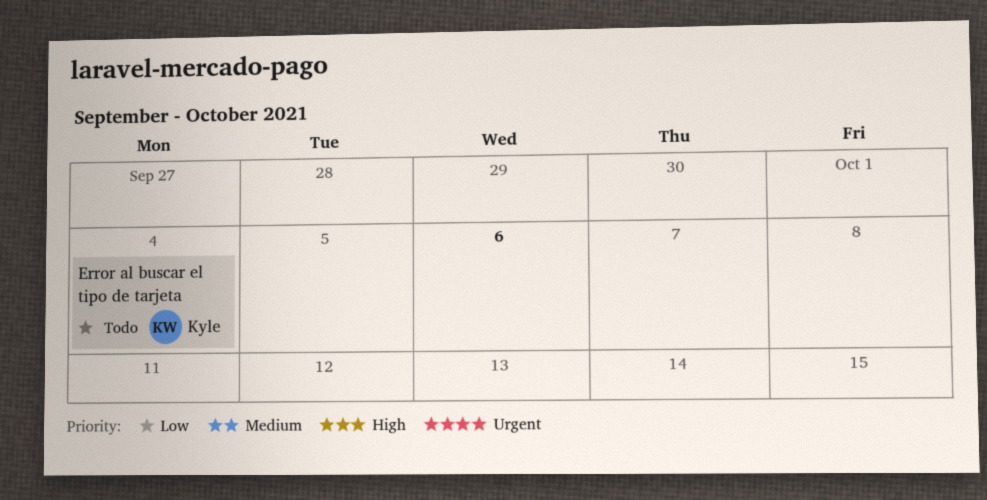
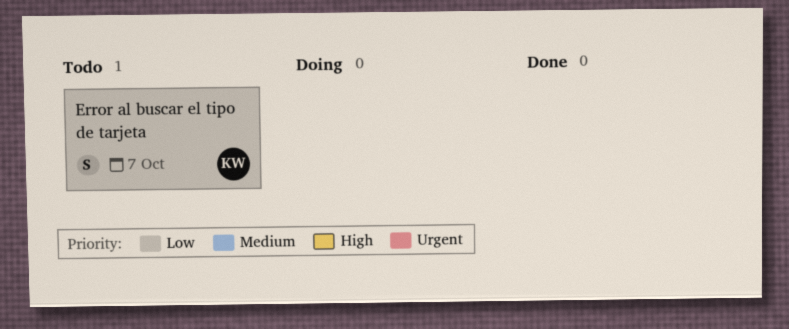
Error al buscar el tipo de tarjeta, due: Oct 4 -> Oct 7

